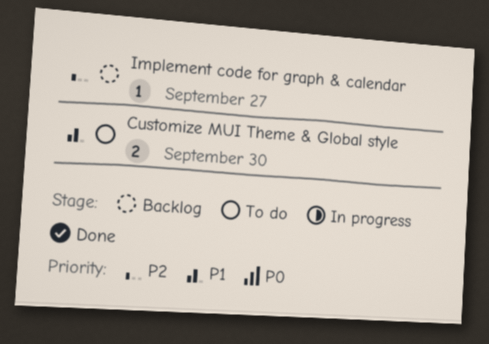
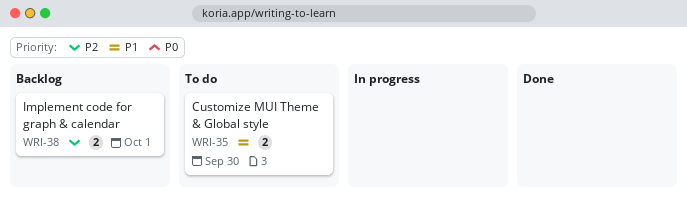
Implement code for graph & calendar, estimate: 1 -> 2
Implement code for graph & calendar, due: Sep 27 -> Oct 1

